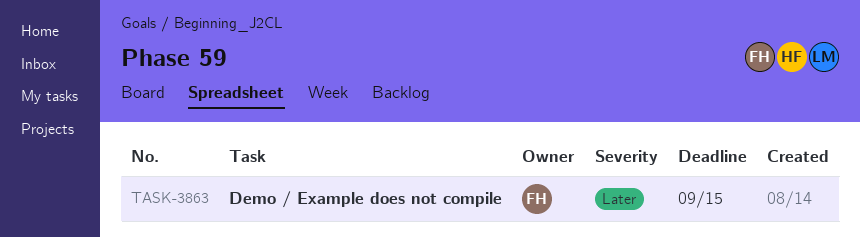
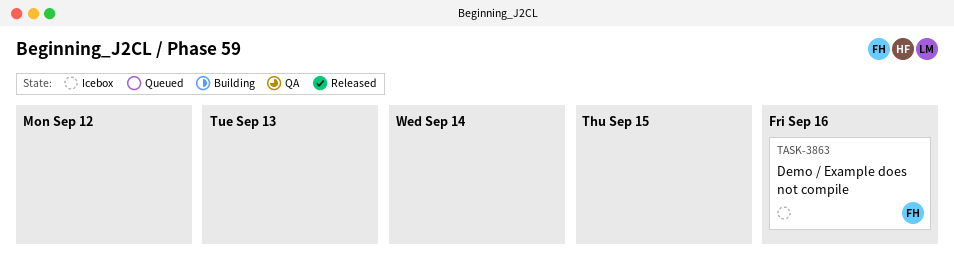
TASK-3863, due: Sep 15 -> Sep 16

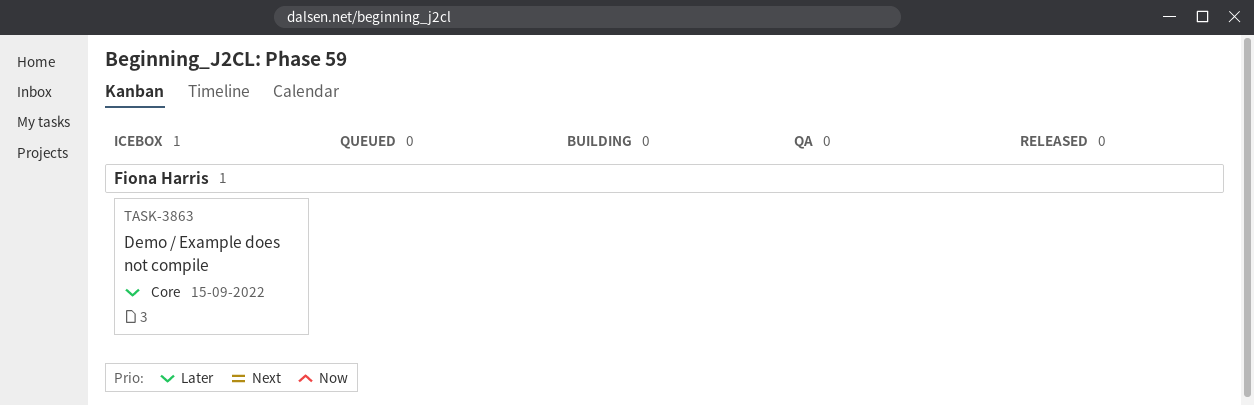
TASK-3863, due: Sep 16 -> Sep 15

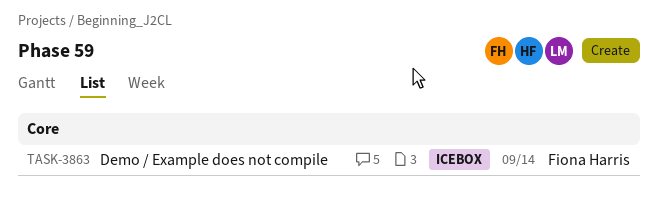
TASK-3863, due: Sep 15 -> Sep 14

